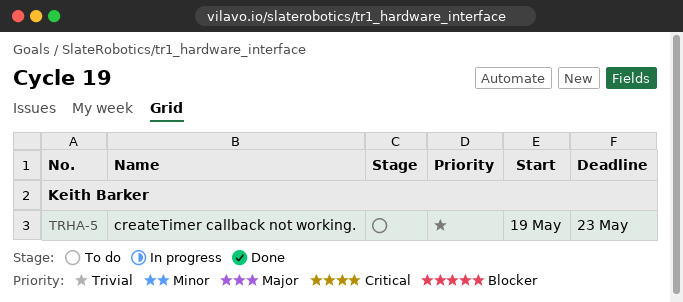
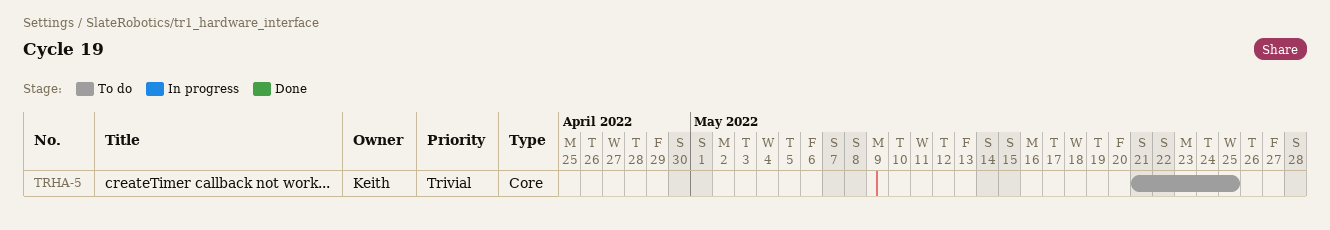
TRHA-5, start: May 19 -> May 21
TRHA-5, due: May 23 -> May 25

